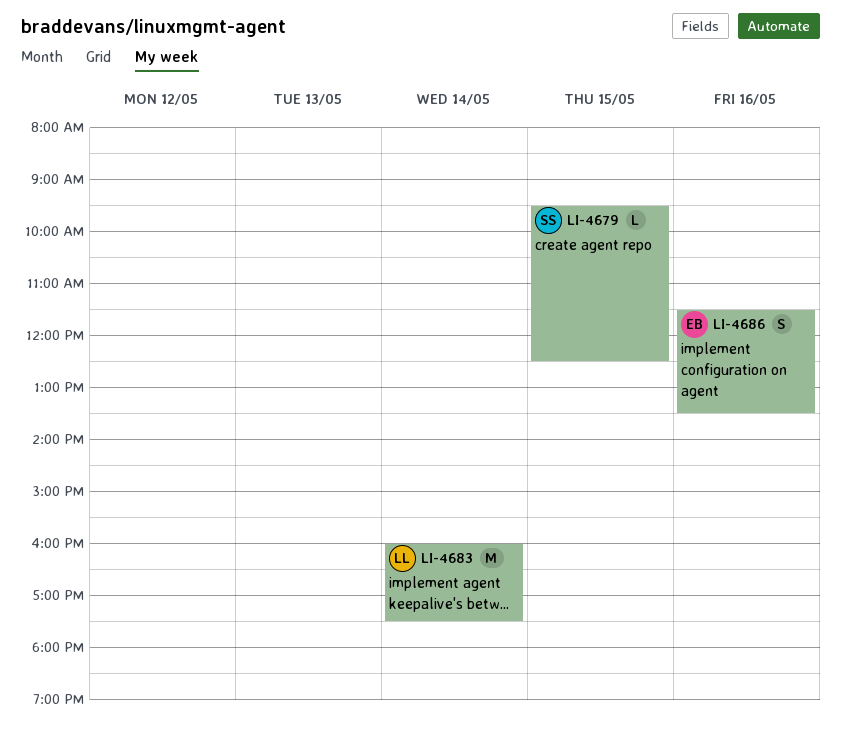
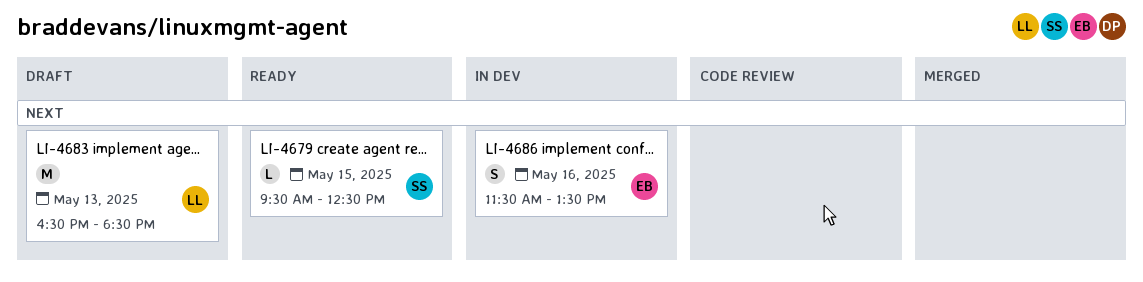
LI-4683, day: May 14 -> May 13
LI-4683, begins: 16:00 -> 16:30
LI-4683, ends: 17:30 -> 18:30

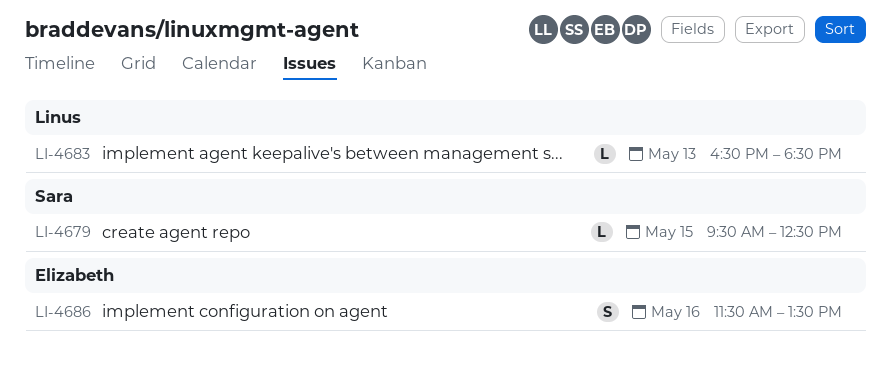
LI-4683, estimate: M -> L

